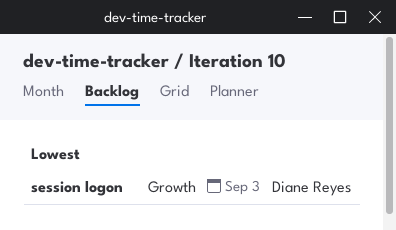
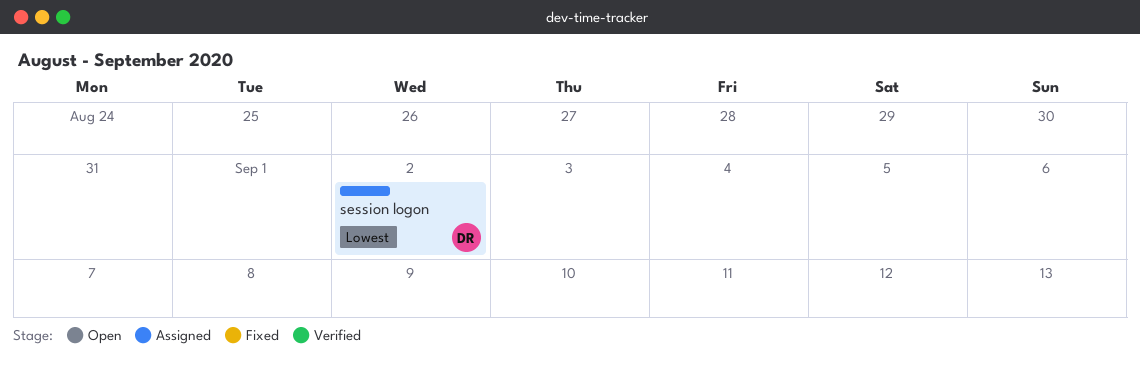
session logon, due: Sep 3 -> Sep 2

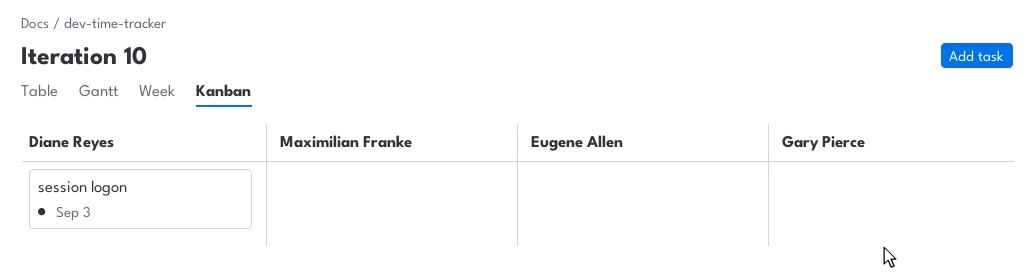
session logon, due: Sep 2 -> Sep 3

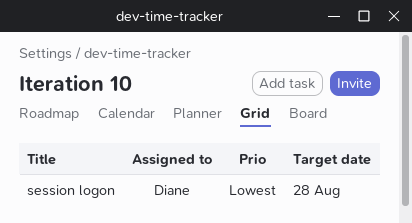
session logon, due: Sep 3 -> Aug 28

